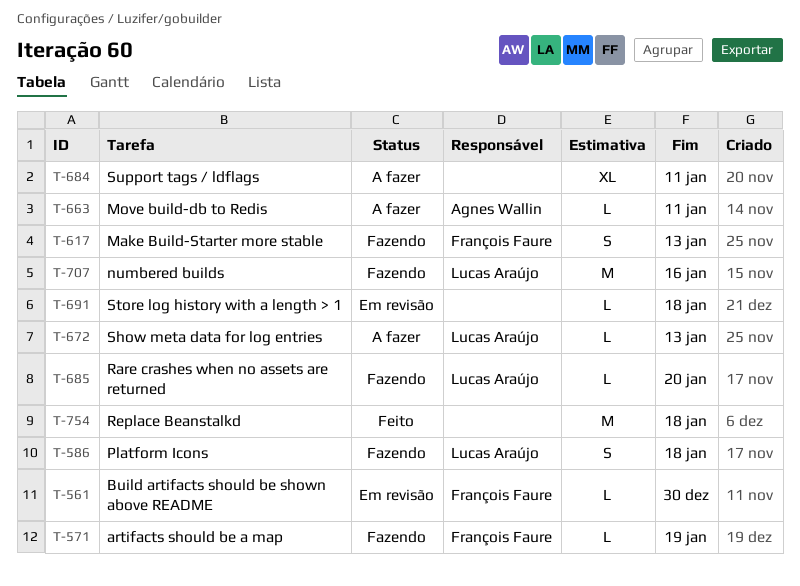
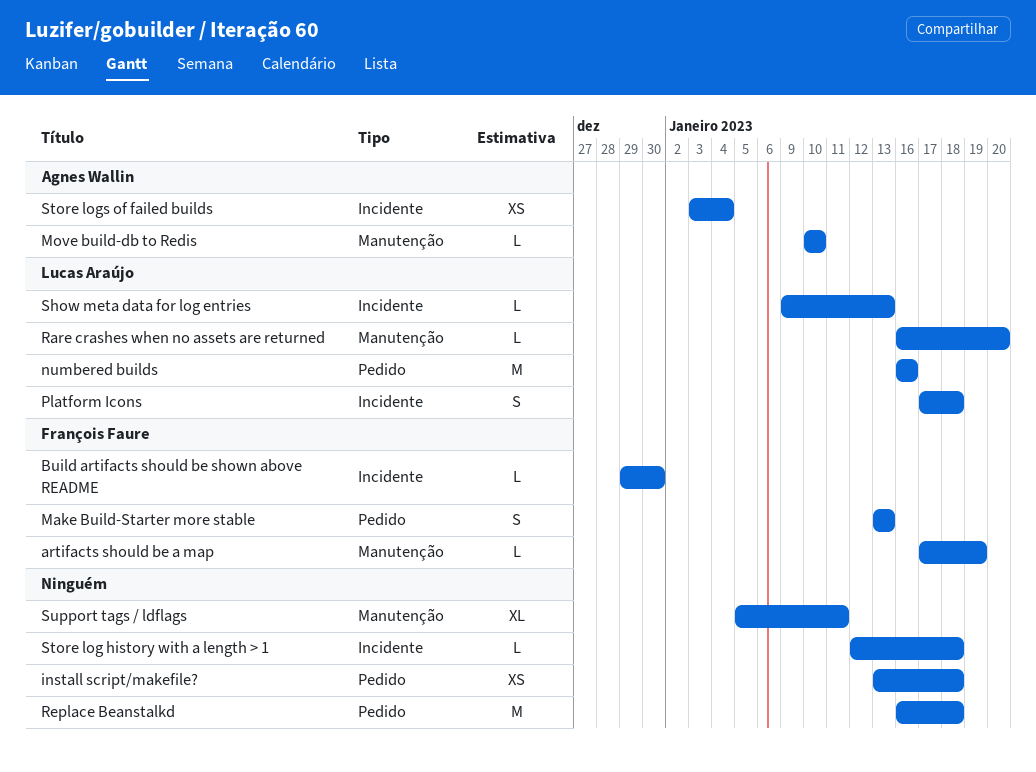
install script/makefile?: none -> present
Move build-db to Redis, due: Jan 11 -> Jan 10
Store logs of failed builds: none -> present

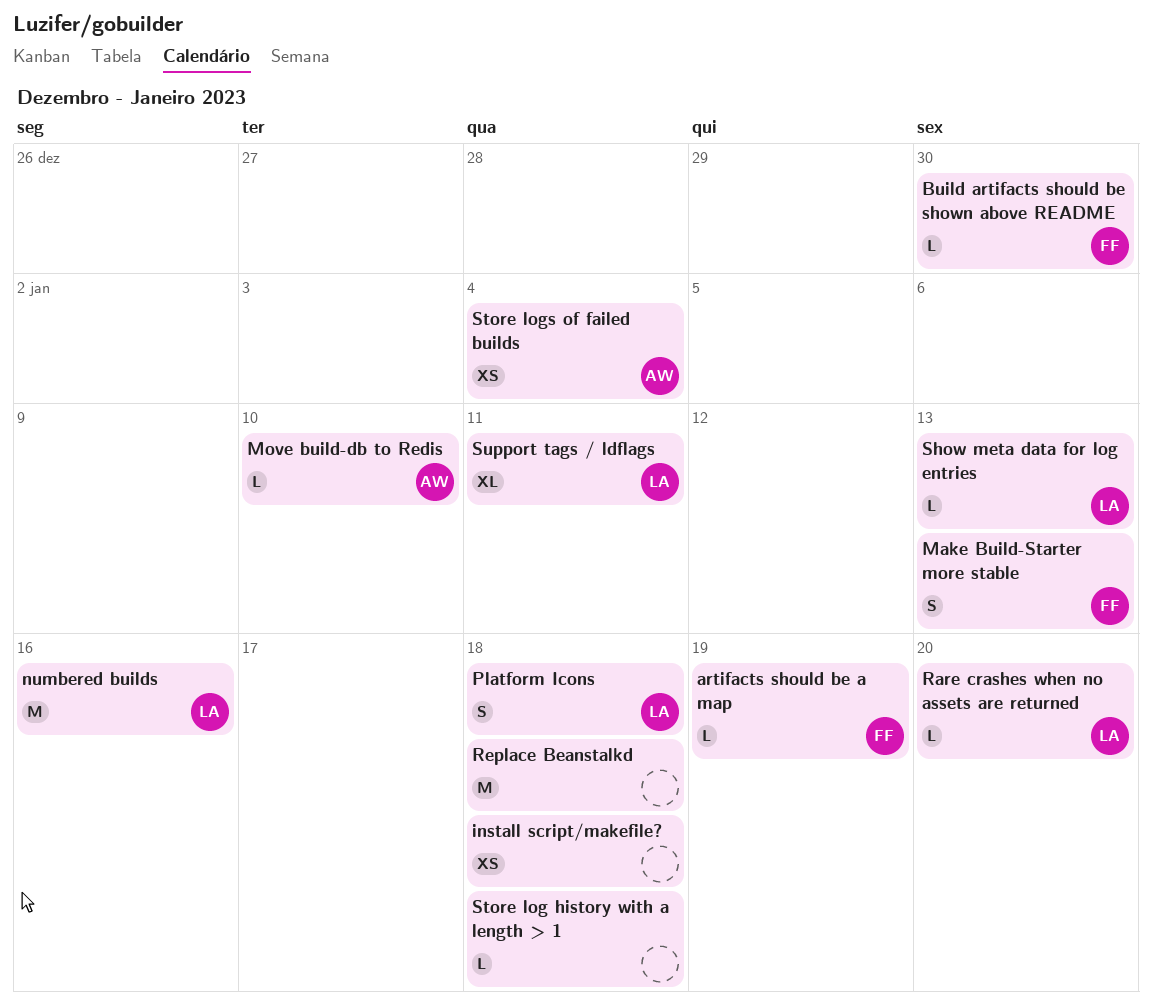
Support tags / ldflags, owner: none -> Lucas Araújo

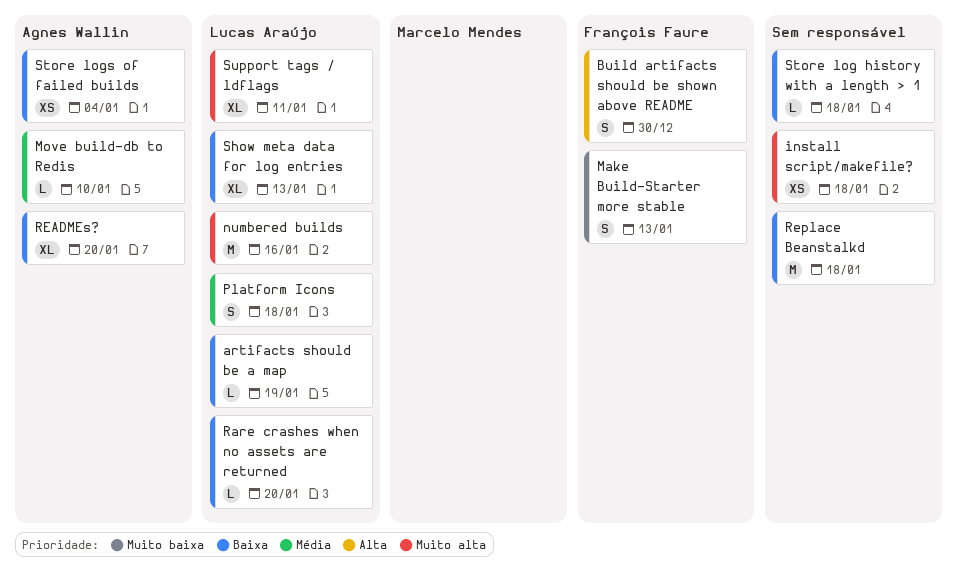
artifacts should be a map, owner: François Faure -> Lucas Araújo
Build artifacts should be shown above README, estimate: L -> S
READMEs?: none -> present
Show meta data for log entries, estimate: L -> XL

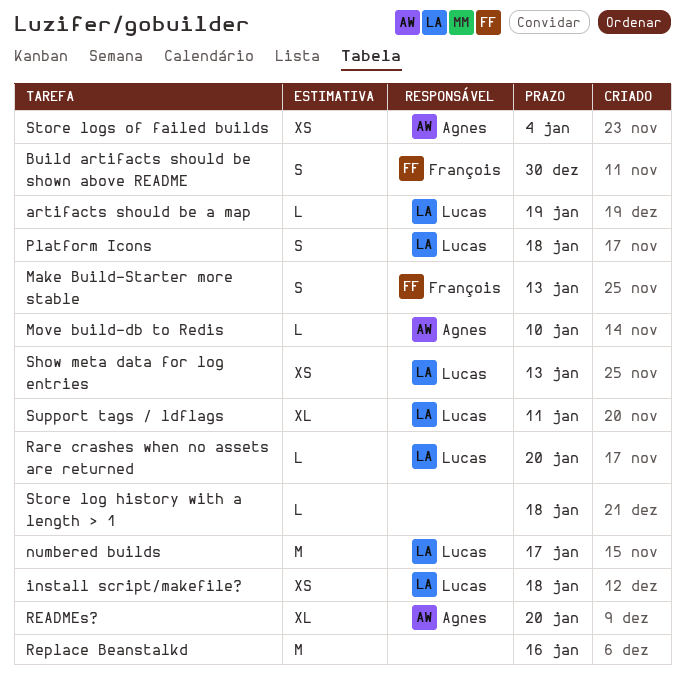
install script/makefile?, owner: none -> Lucas Araújo
numbered builds, due: Jan 16 -> Jan 17
Replace Beanstalkd, due: Jan 18 -> Jan 16
Show meta data for log entries, estimate: XL -> XS

